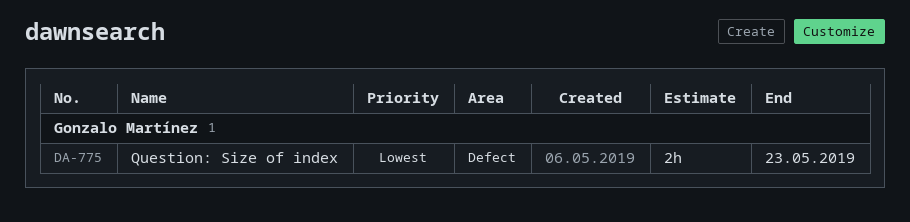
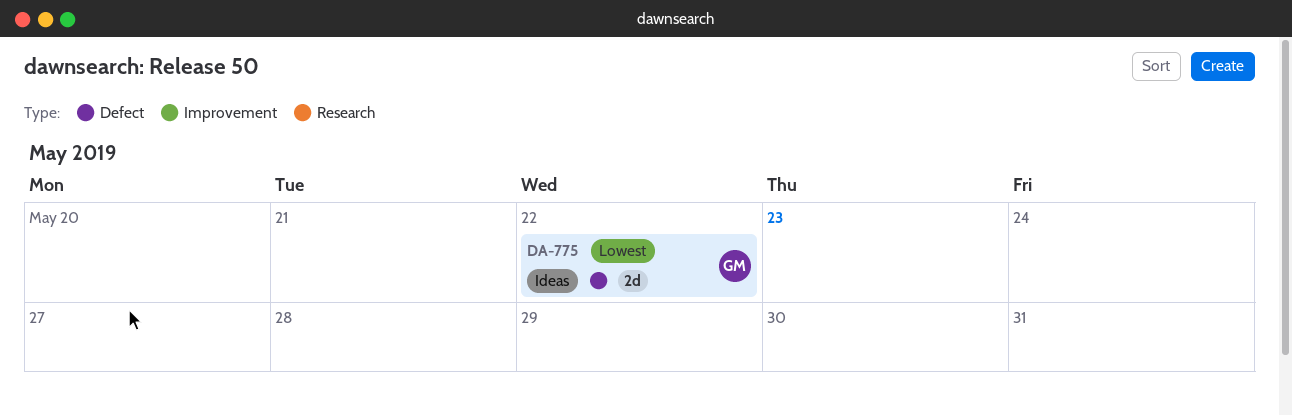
DA-775, estimate: 2h -> 2d
DA-775, due: May 23 -> May 22

